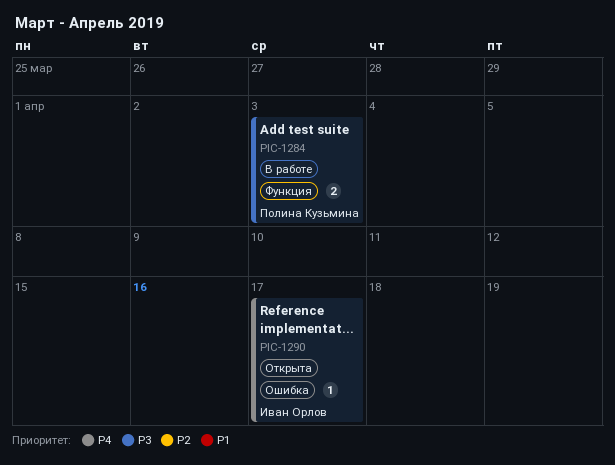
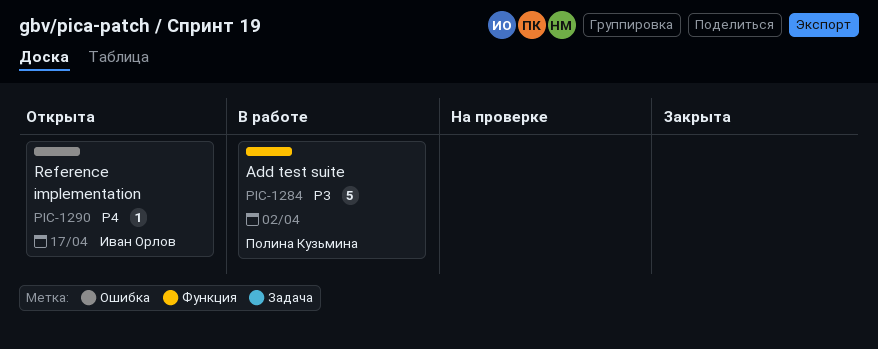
PIC-1284, estimate: 2 -> 5
PIC-1284, due: Apr 3 -> Apr 2

